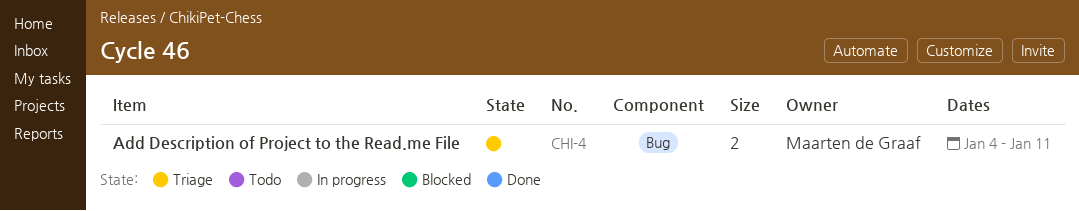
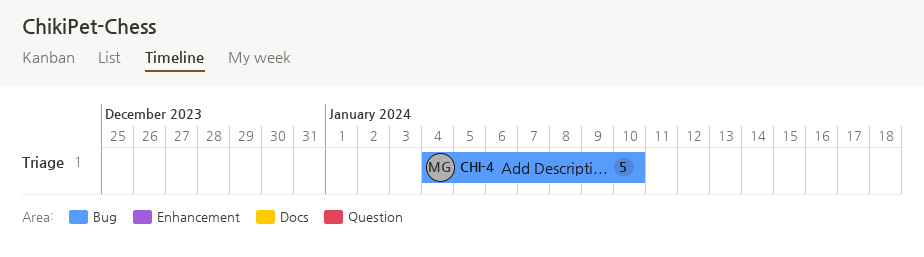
CHI-4, estimate: 2 -> 5
CHI-4, due: Jan 11 -> Jan 10

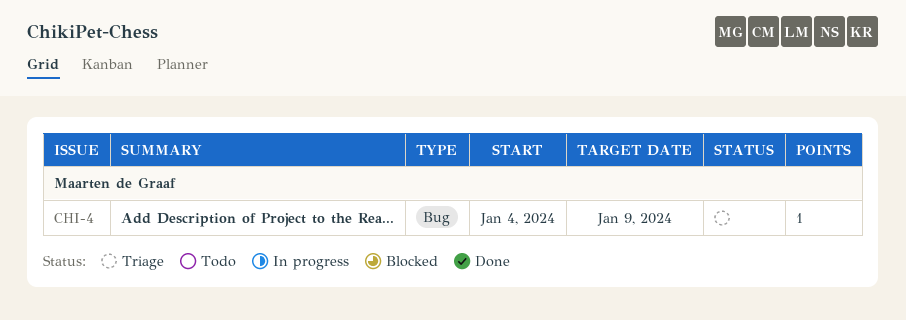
CHI-4, estimate: 5 -> 1
CHI-4, due: Jan 10 -> Jan 9

